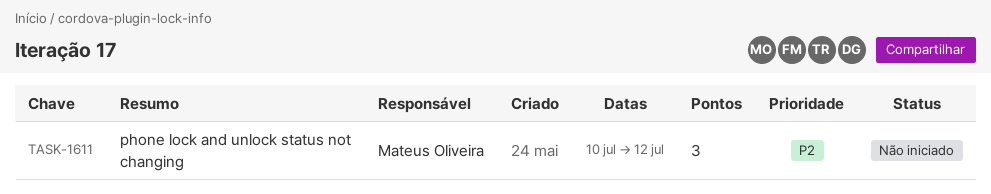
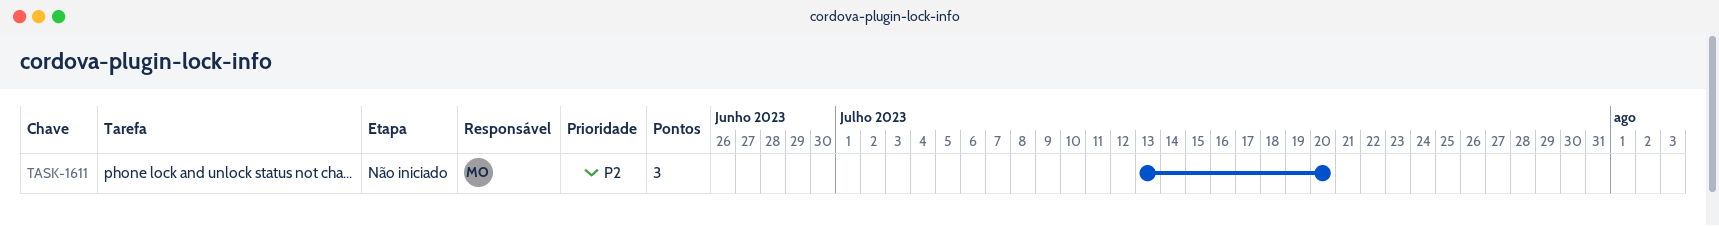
TASK-1611, start: Jul 10 -> Jul 13
TASK-1611, due: Jul 12 -> Jul 20

